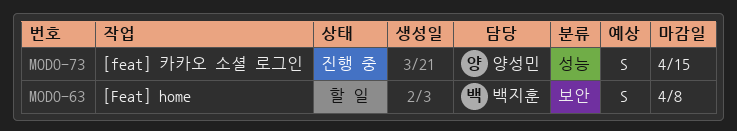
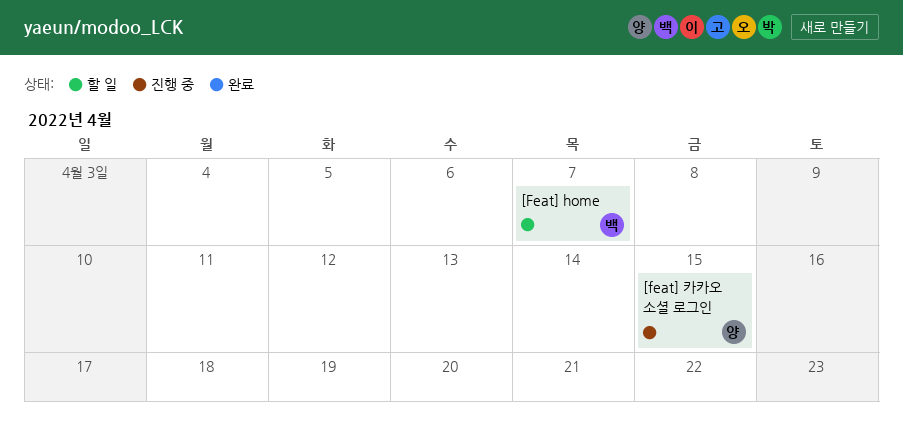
[Feat] home, due: Apr 8 -> Apr 7

